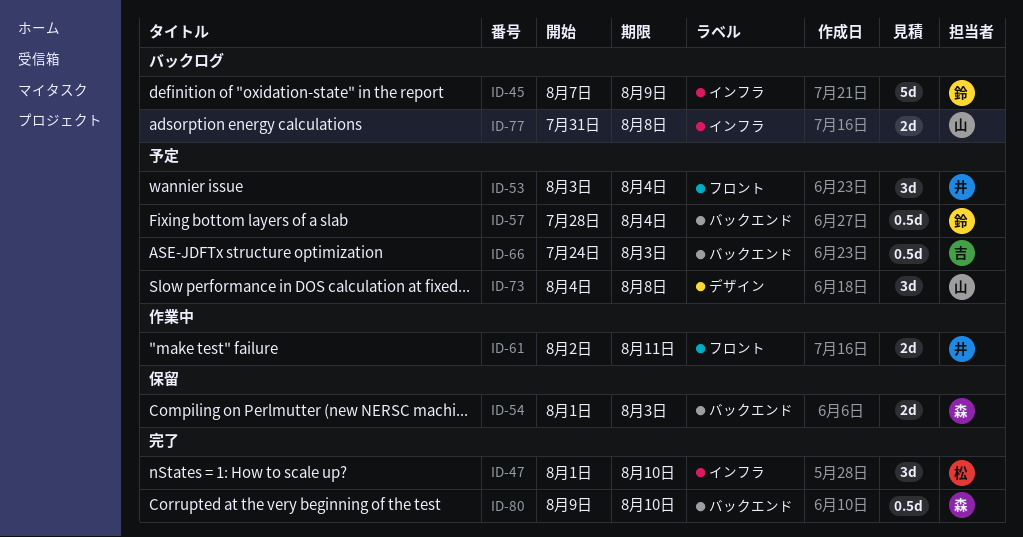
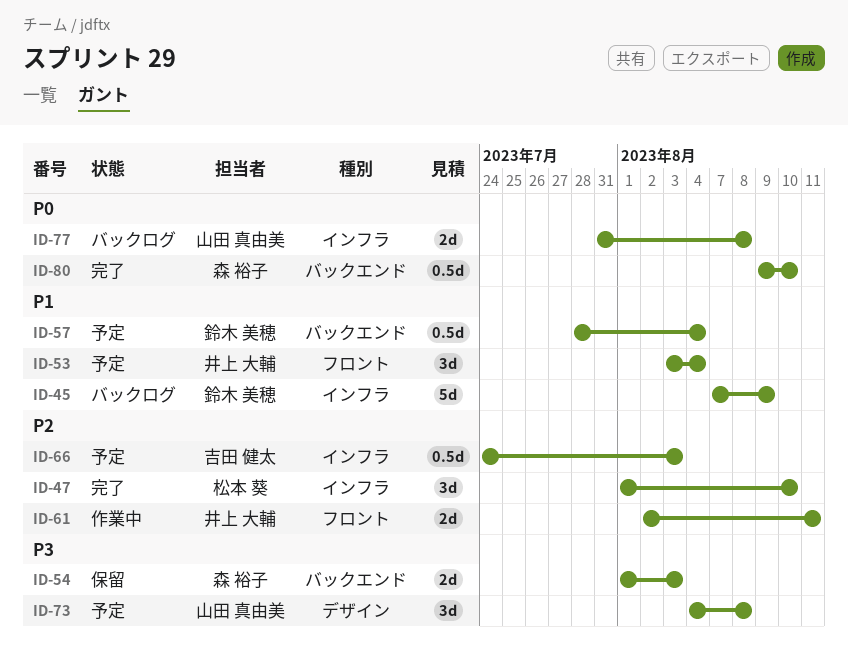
ID-66, label: バックエンド -> インフラ

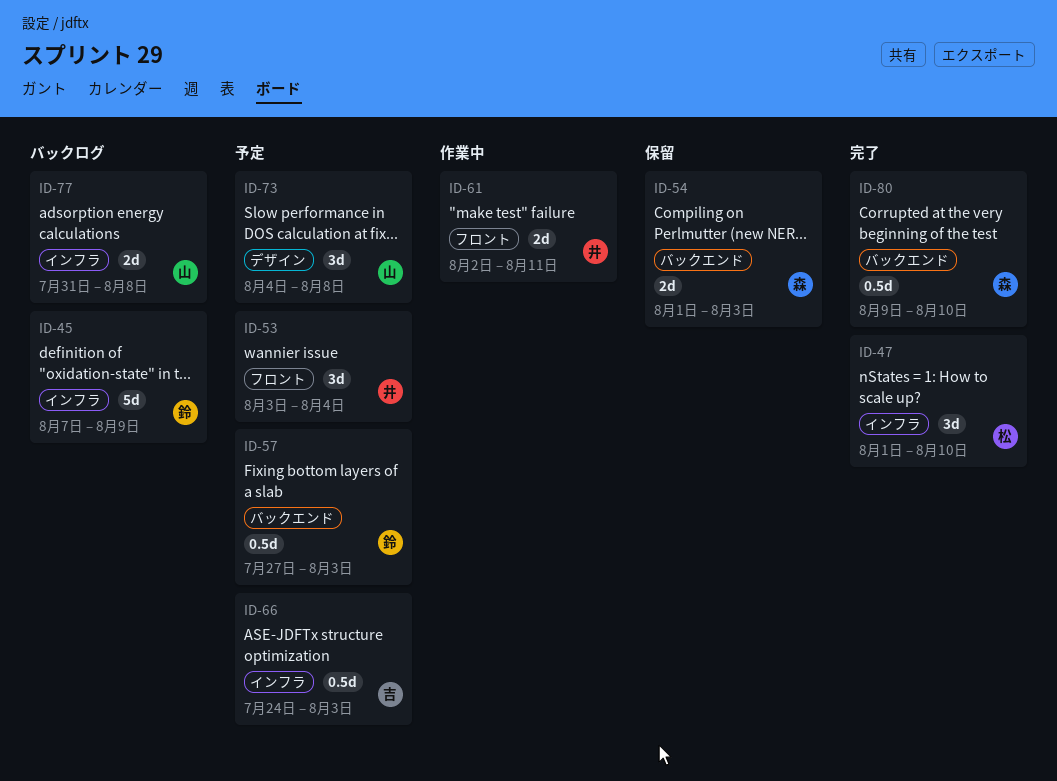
ID-57, start: Jul 28 -> Jul 27
ID-57, due: Aug 4 -> Aug 3

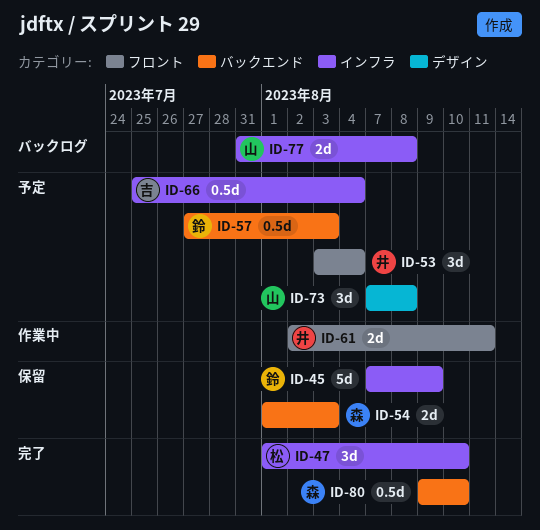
ID-45, status: バックログ -> 保留
ID-66, start: Jul 24 -> Jul 25
ID-66, due: Aug 3 -> Aug 4
ID-73, start: Aug 4 -> Aug 7

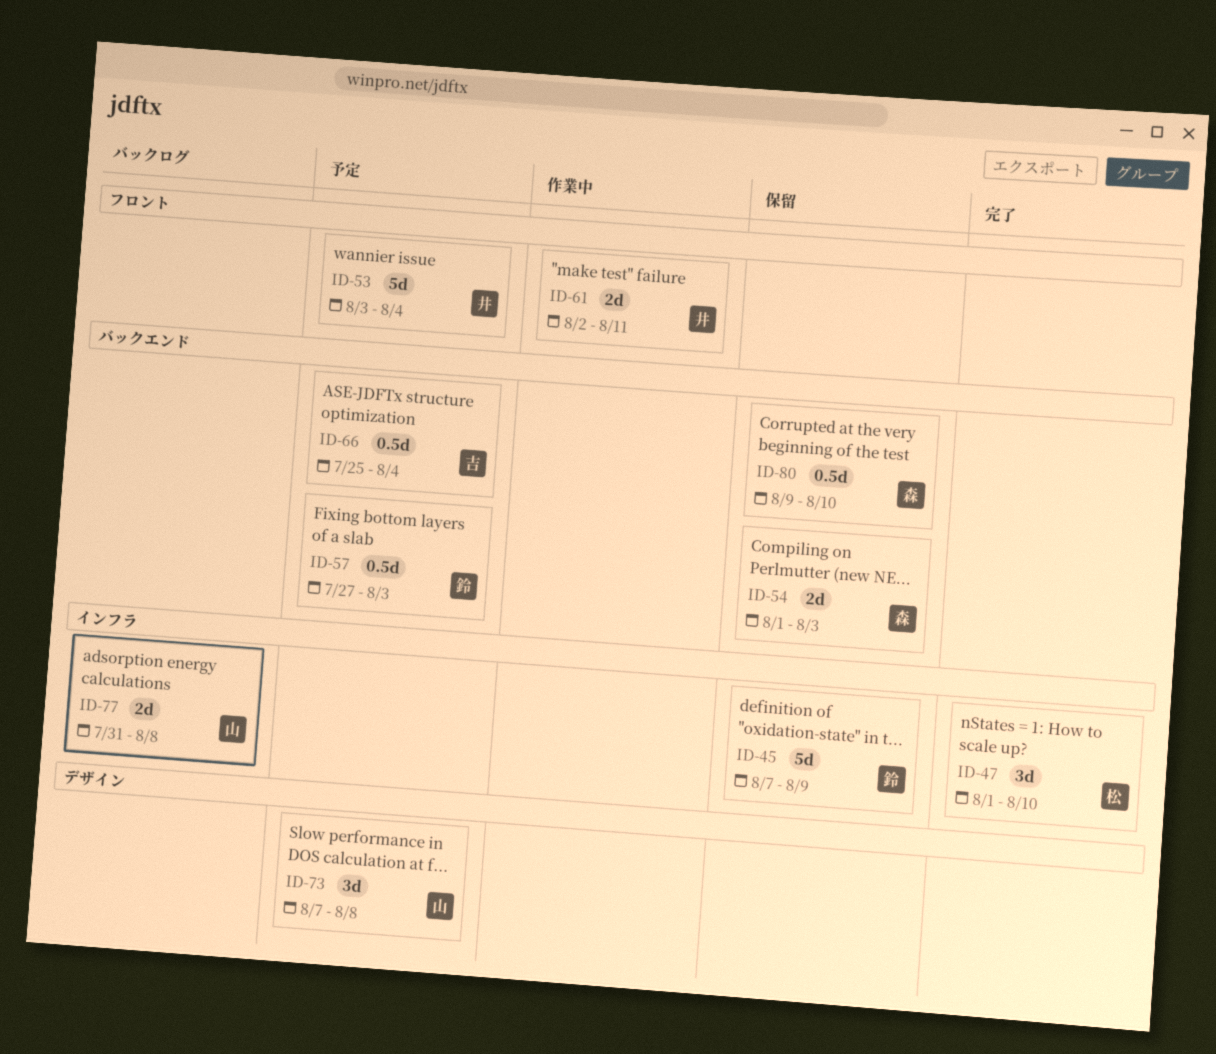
ID-53, estimate: 3d -> 5d
ID-66, label: インフラ -> バックエンド
ID-80, status: 完了 -> 保留

